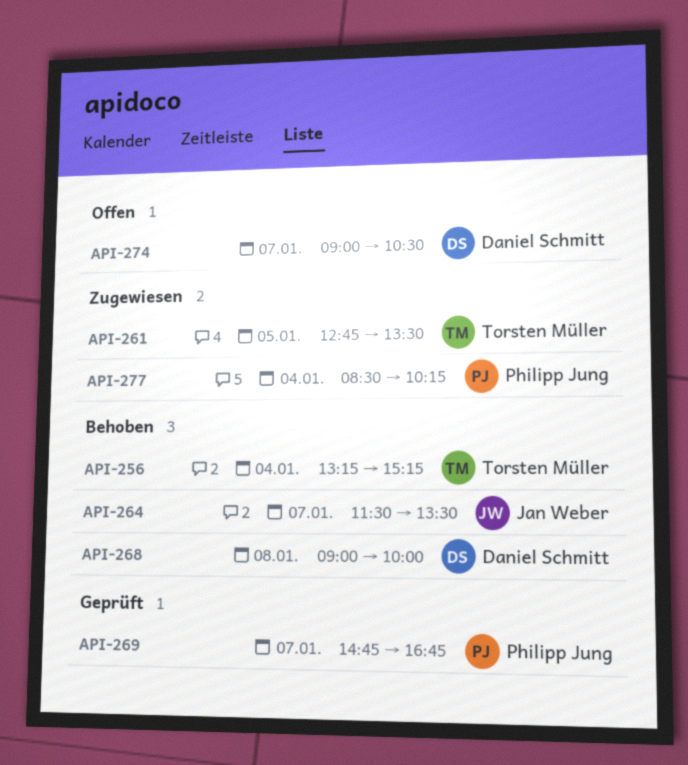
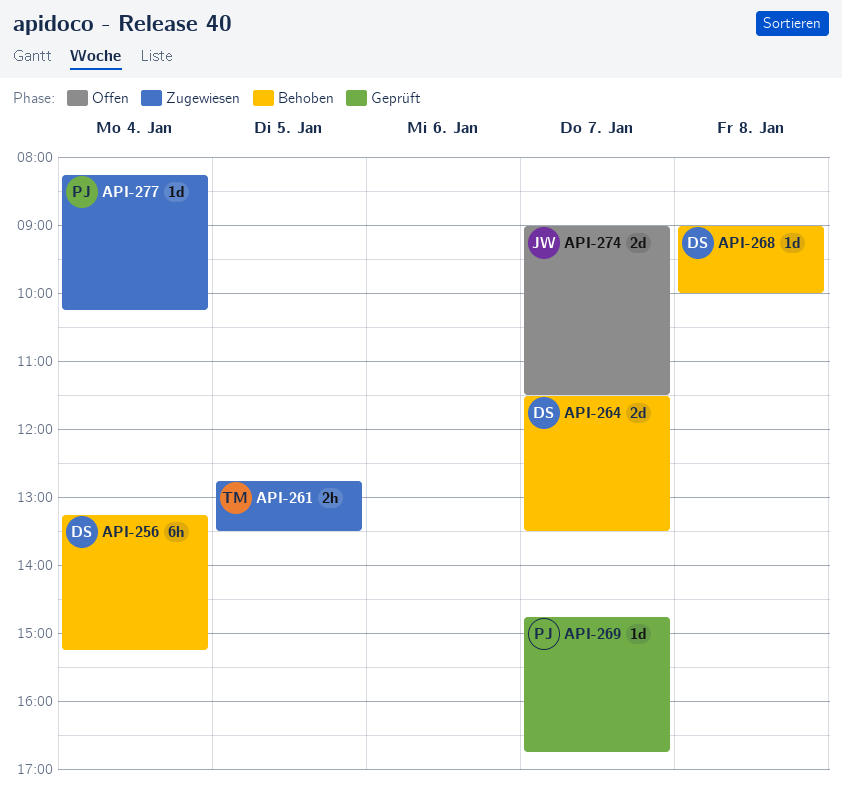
API-256, owner: Torsten Müller -> Daniel Schmitt
API-264, owner: Jan Weber -> Daniel Schmitt
API-274, owner: Daniel Schmitt -> Jan Weber
API-274, ends: 10:30 -> 11:30
API-277, begins: 08:30 -> 08:15

